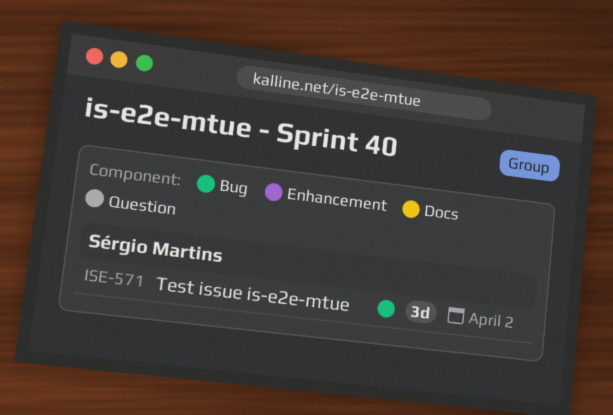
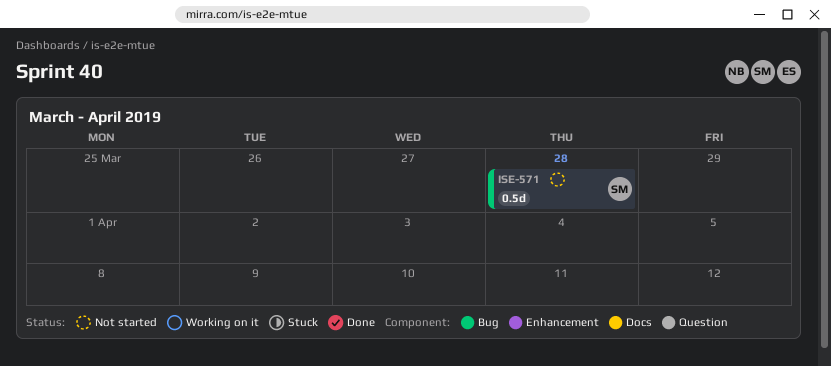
ISE-571, estimate: 3d -> 0.5d
ISE-571, due: Apr 2 -> Mar 28

